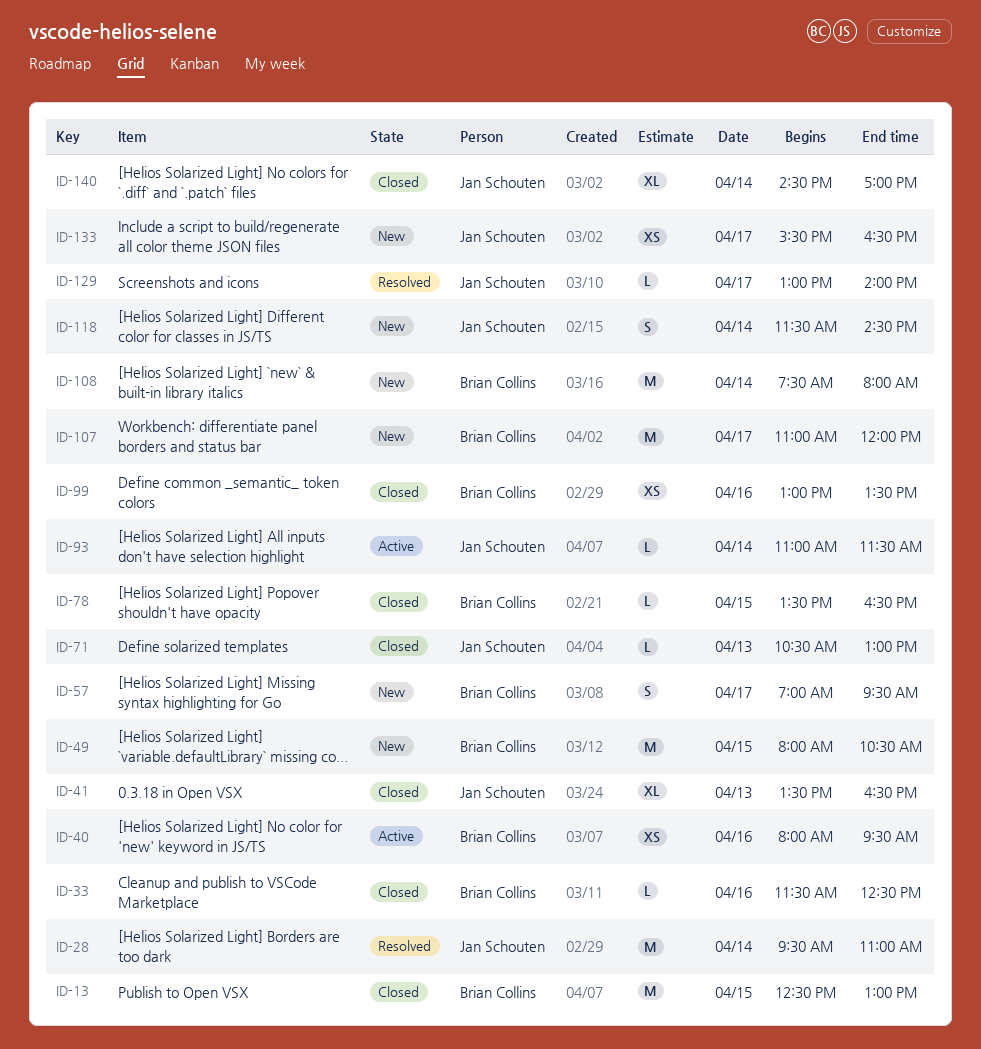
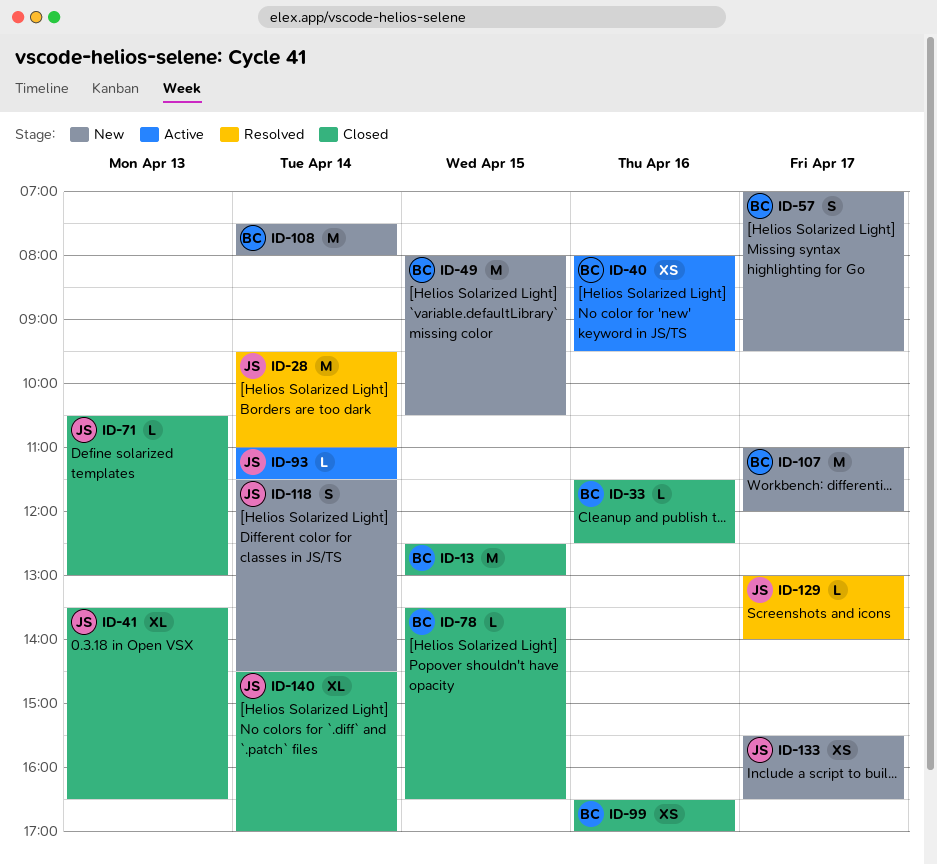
ID-99, begins: 13:00 -> 16:30
ID-99, ends: 13:30 -> 17:00

